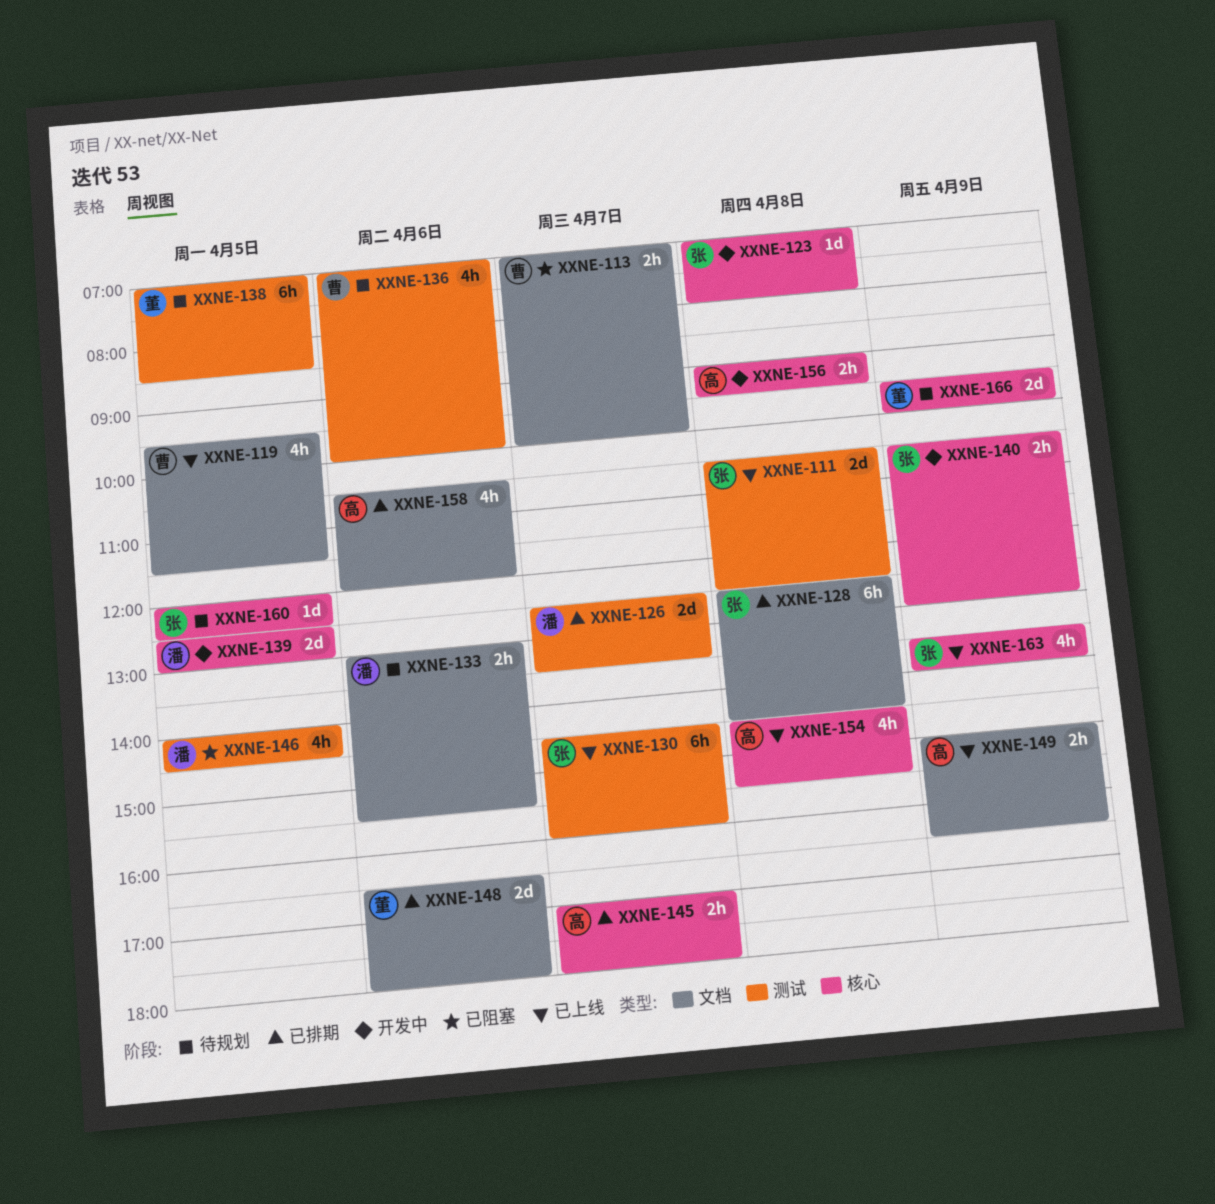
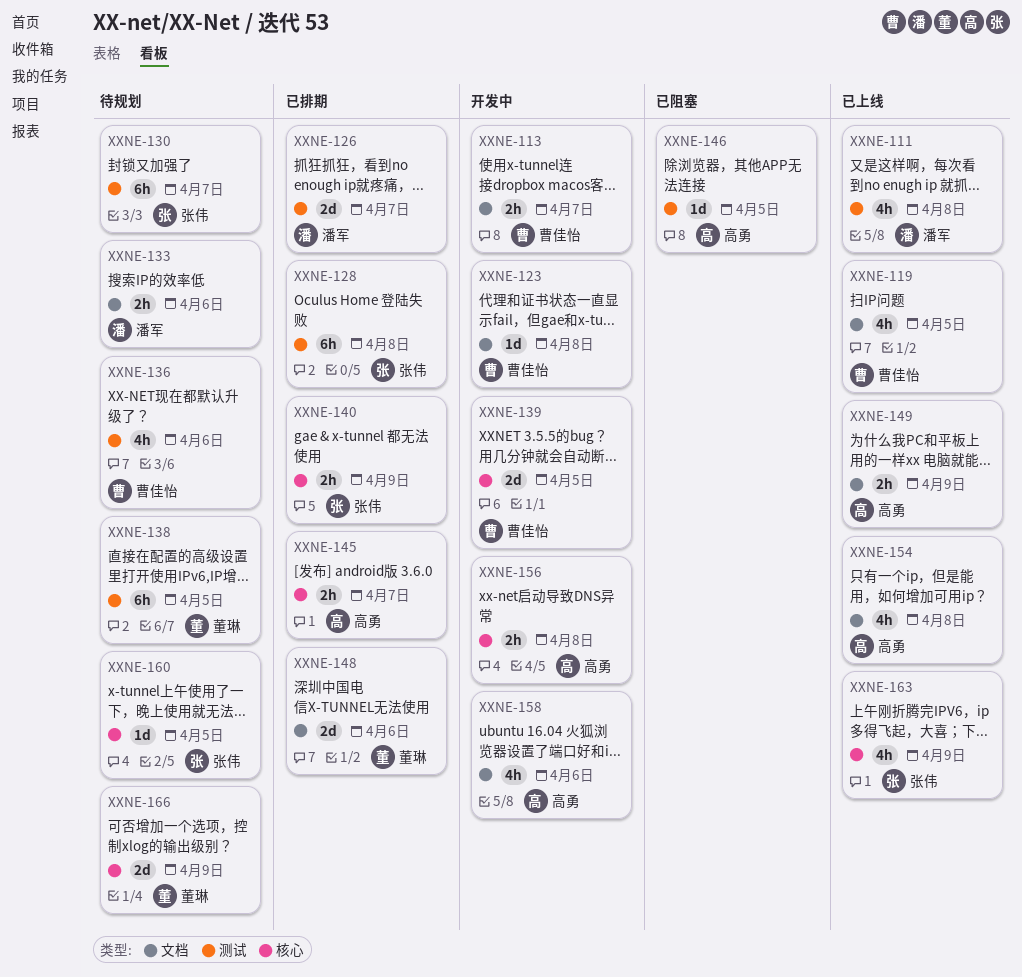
XXNE-111, owner: 张伟 -> 潘军
XXNE-111, estimate: 2d -> 4h
XXNE-113, status: 已阻塞 -> 开发中
XXNE-123, owner: 张伟 -> 曹佳怡
XXNE-123, label: 核心 -> 文档
XXNE-128, label: 文档 -> 测试
XXNE-130, status: 已上线 -> 待规划
XXNE-139, owner: 潘军 -> 曹佳怡
XXNE-140, status: 开发中 -> 已排期
XXNE-146, owner: 潘军 -> 高勇
XXNE-146, estimate: 4h -> 1d
XXNE-154, label: 核心 -> 文档
XXNE-158, status: 已排期 -> 开发中

